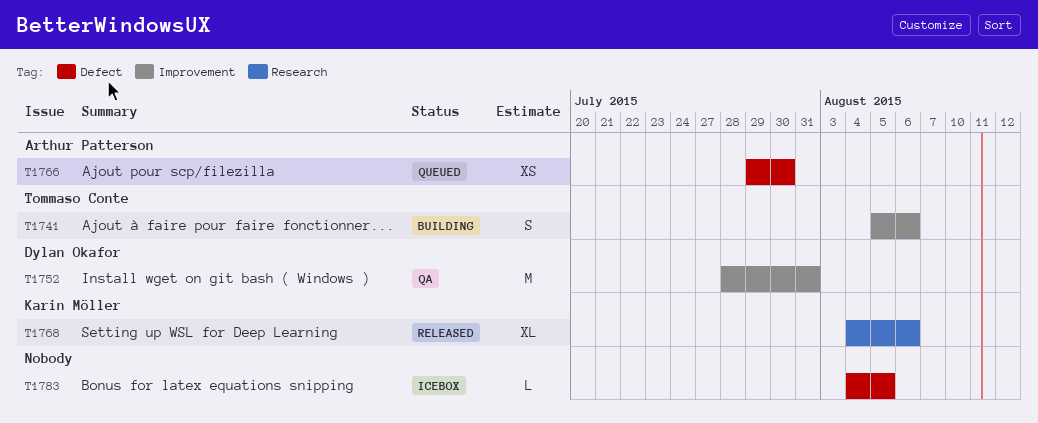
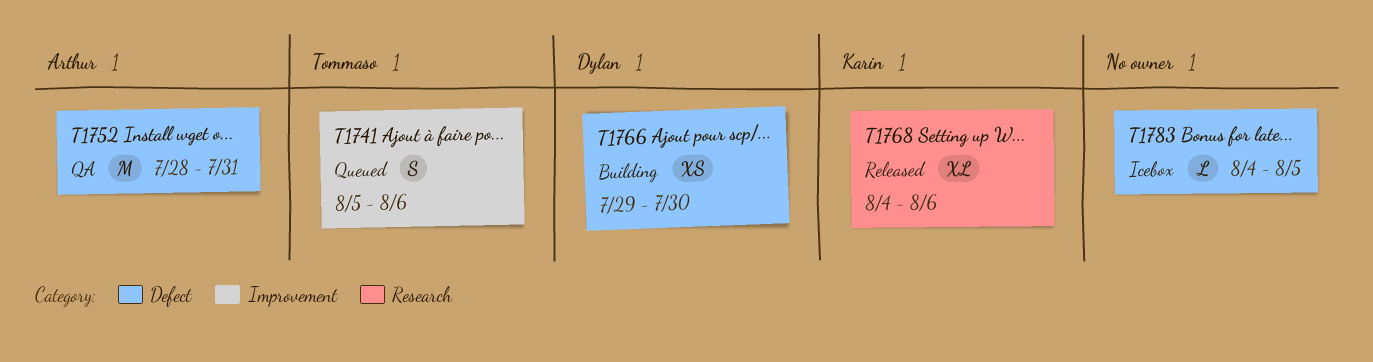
T1741, status: Building -> Queued
T1752, owner: Dylan Okafor -> Arthur Patterson
T1752, label: Improvement -> Defect
T1766, status: Queued -> Building
T1766, owner: Arthur Patterson -> Dylan Okafor

